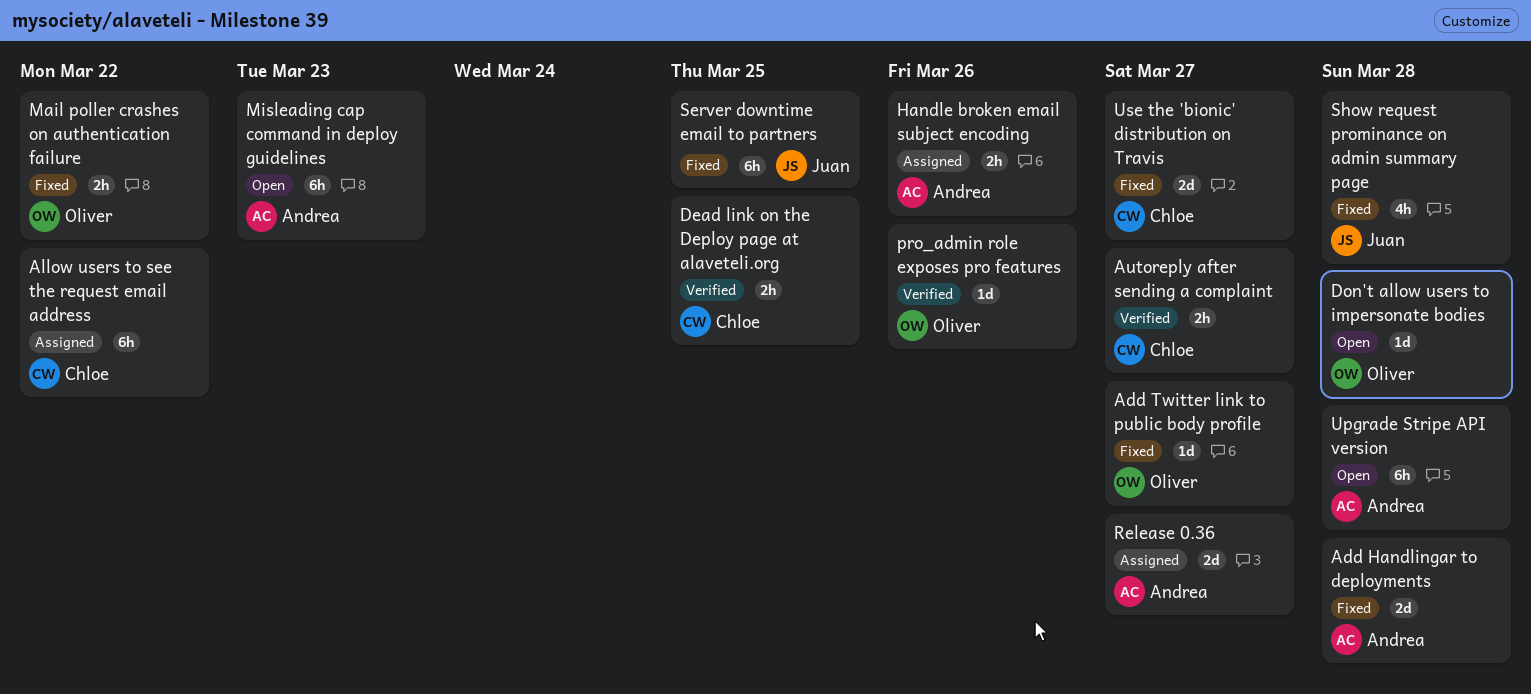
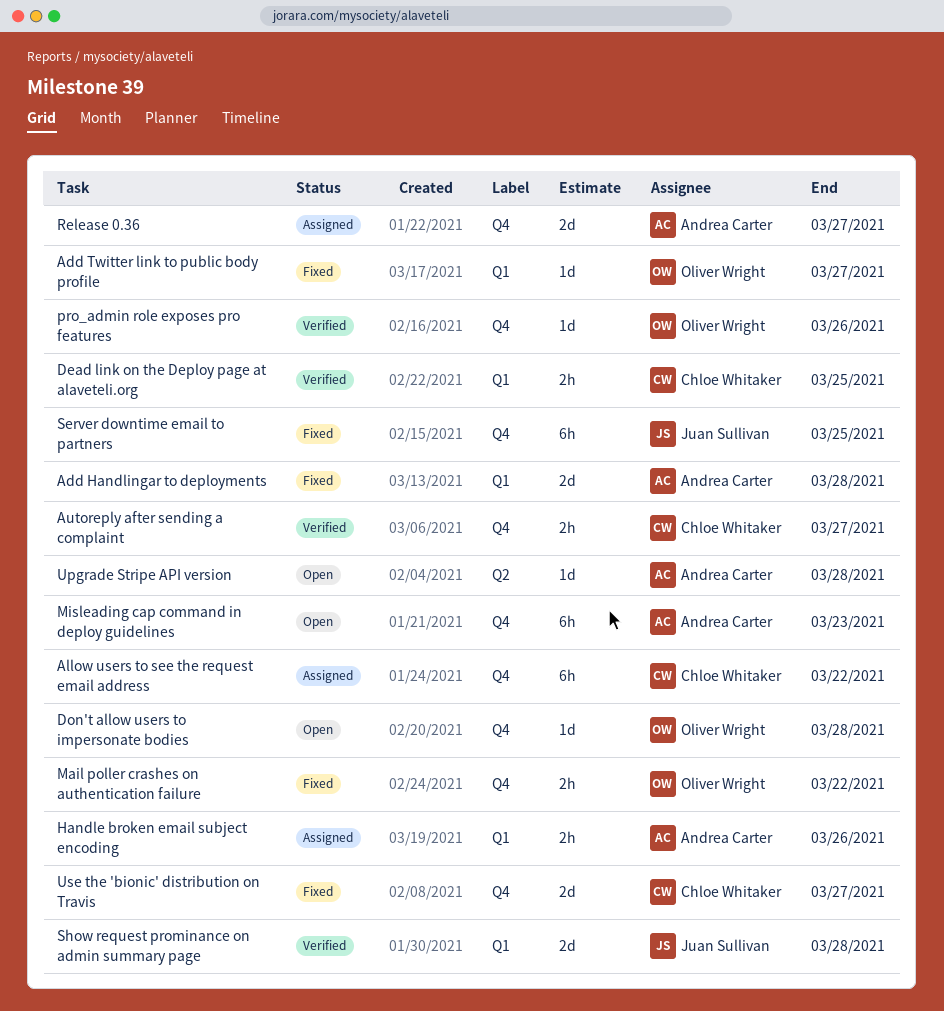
Show request prominance on admin summary page, status: Fixed -> Verified
Show request prominance on admin summary page, estimate: 4h -> 2d
Upgrade Stripe API version, estimate: 6h -> 1d

